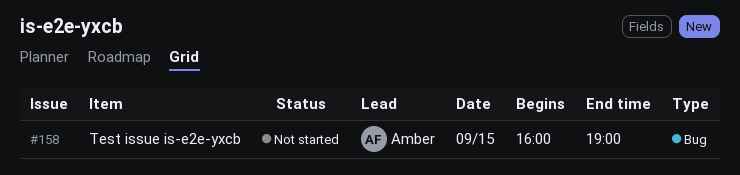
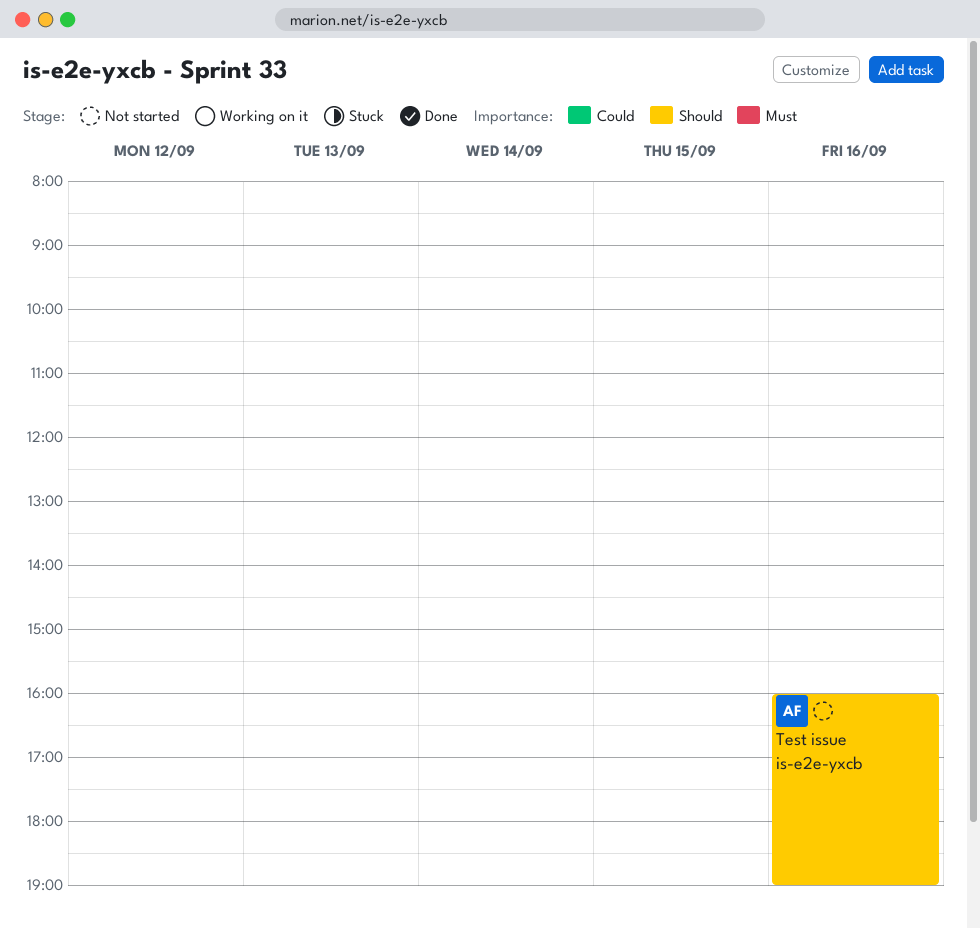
Test issue is-e2e-yxcb, day: Sep 15 -> Sep 16

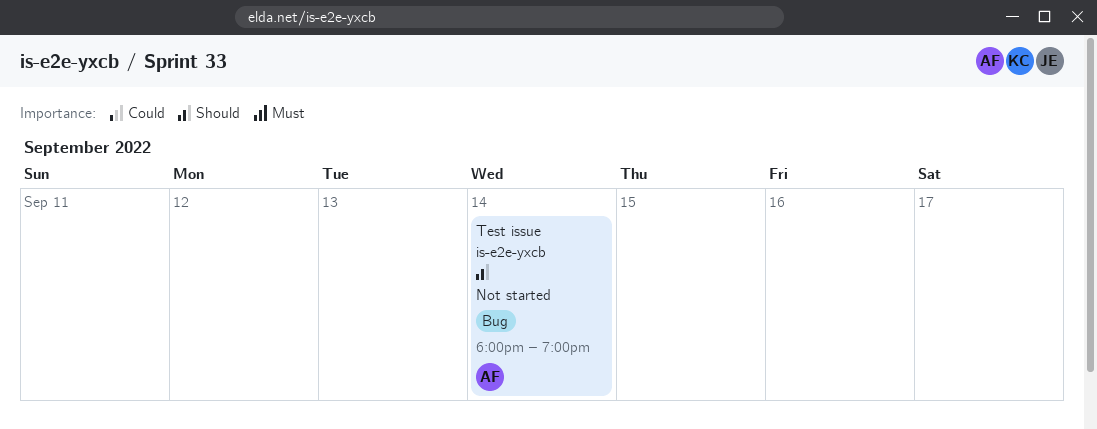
Test issue is-e2e-yxcb, day: Sep 16 -> Sep 14
Test issue is-e2e-yxcb, begins: 16:00 -> 18:00

